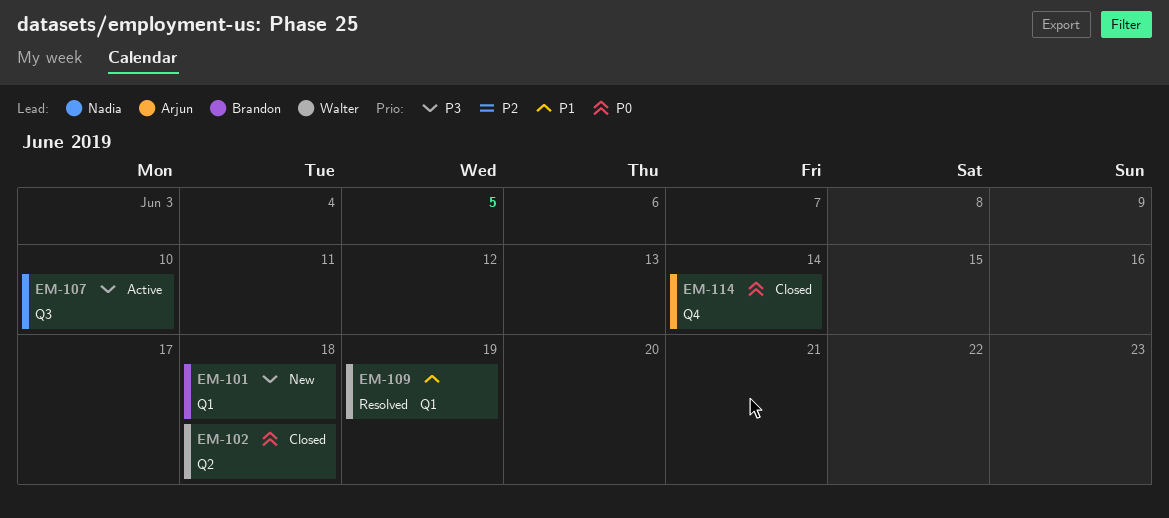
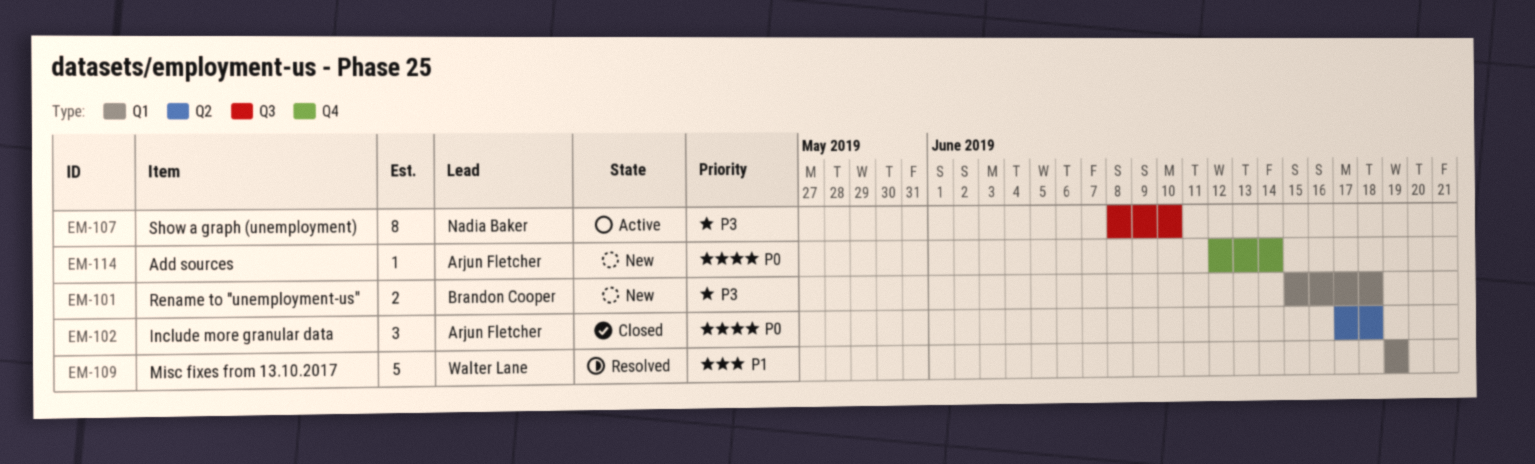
EM-102, owner: Walter Lane -> Arjun Fletcher
EM-114, status: Closed -> New

